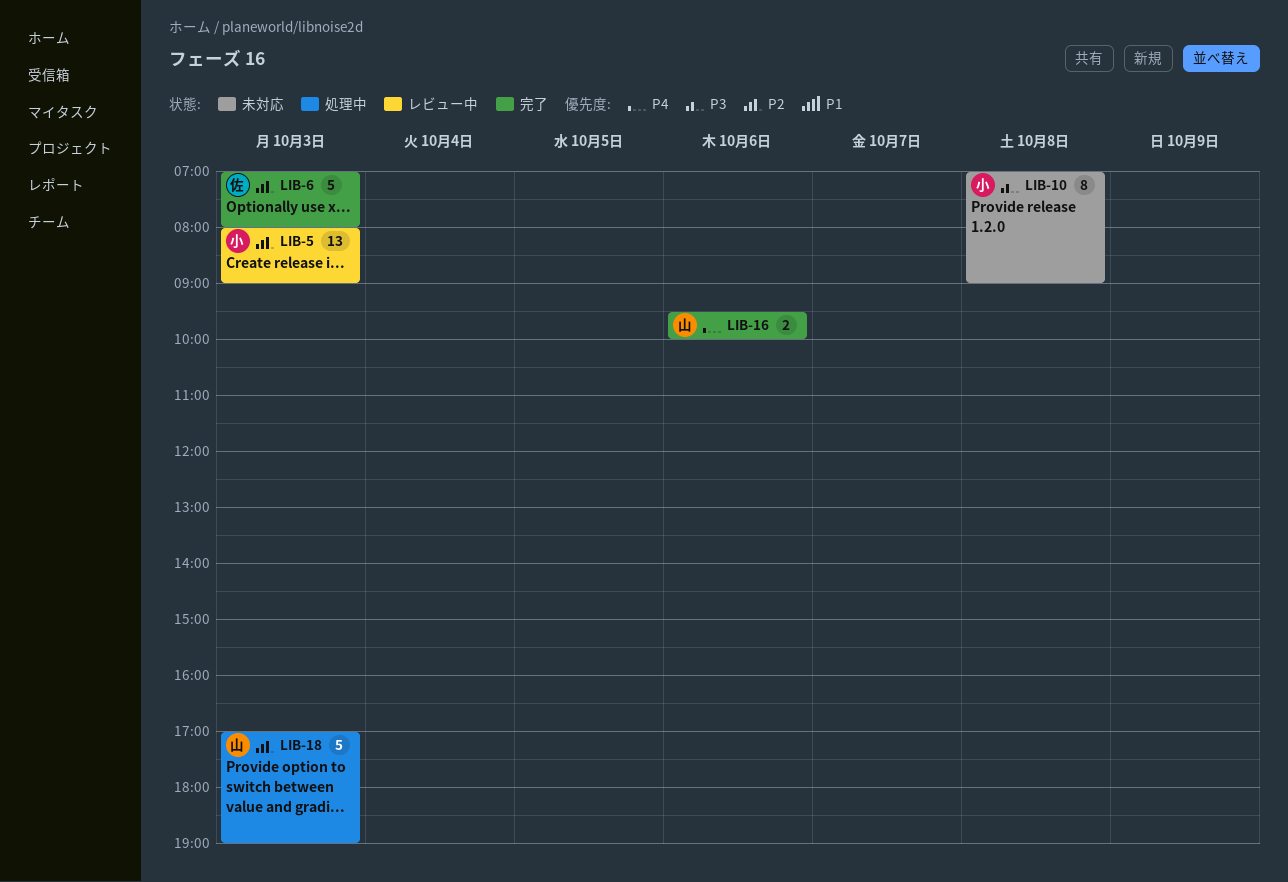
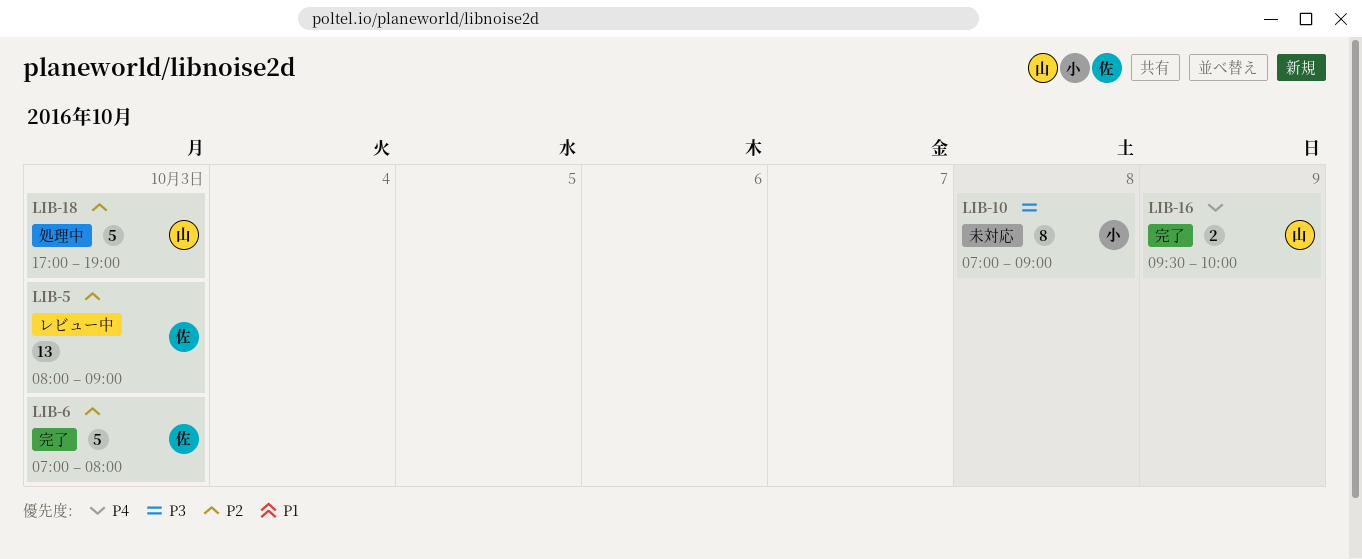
LIB-5, owner: 小 -> 佐
LIB-16, day: Oct 6 -> Oct 9

